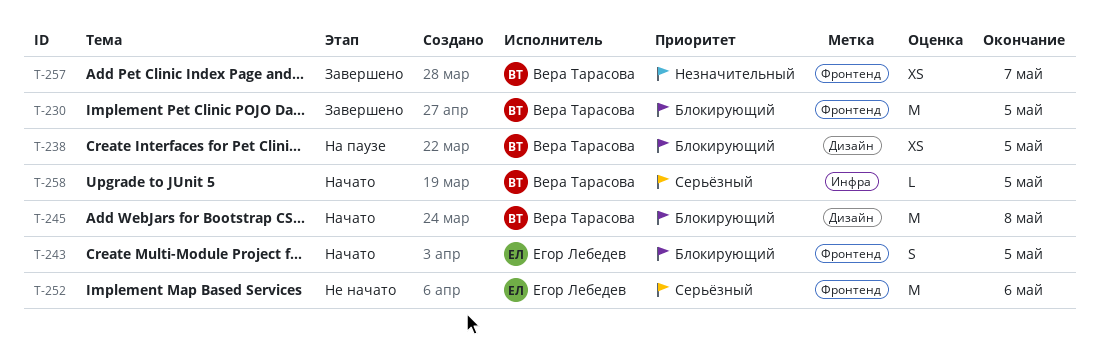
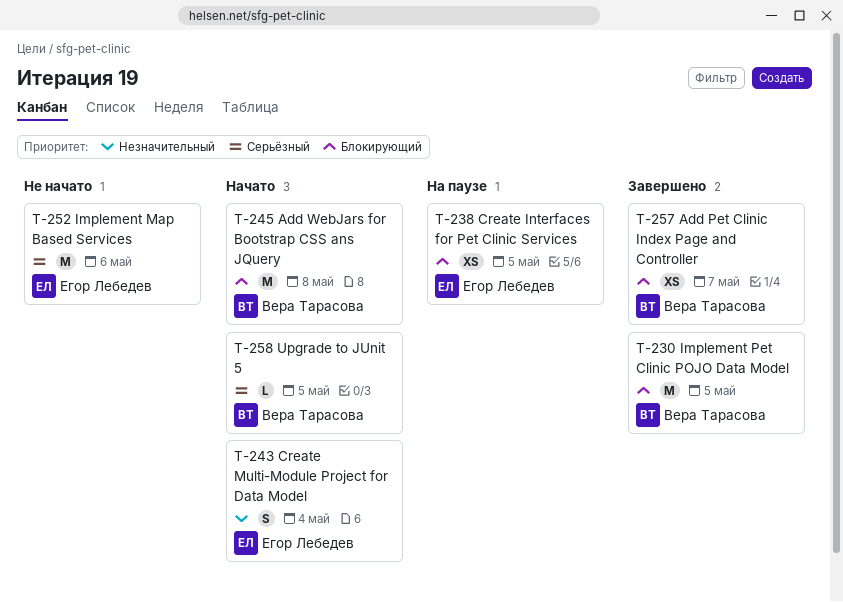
T-238, owner: Вера Тарасова -> Егор Лебедев
T-243, priority: Блокирующий -> Незначительный
T-243, due: May 5 -> May 4
T-257, priority: Незначительный -> Блокирующий

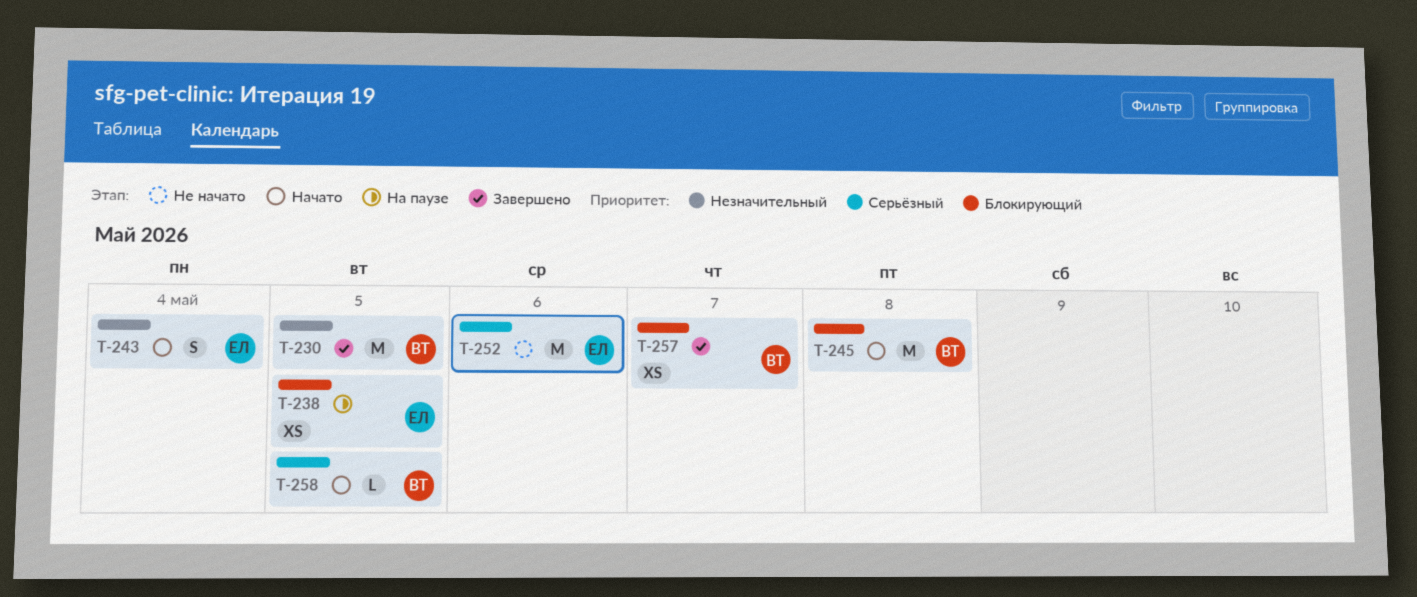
T-230, priority: Блокирующий -> Незначительный

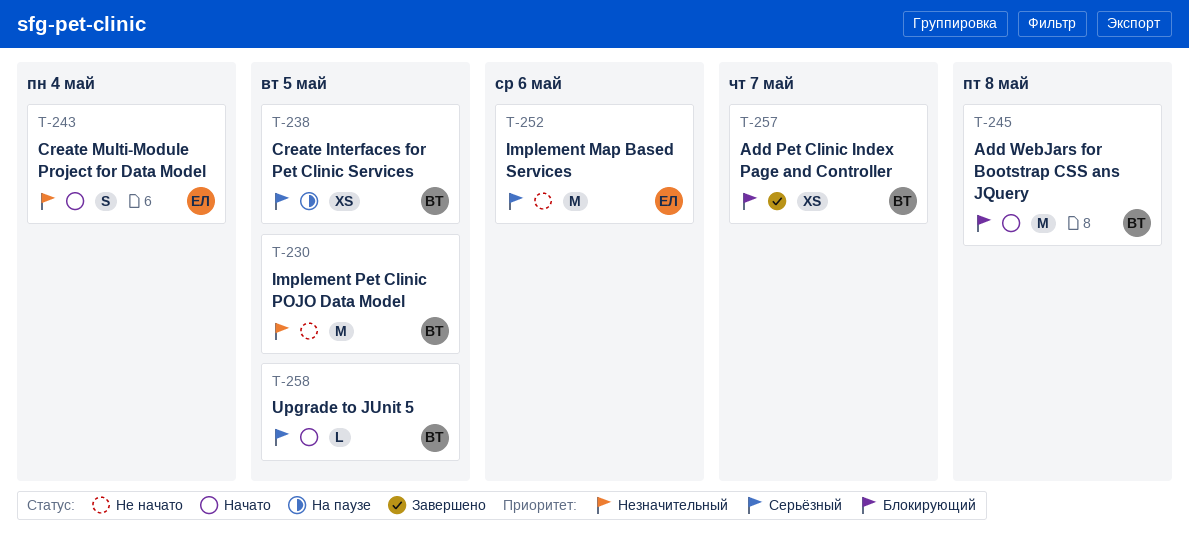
T-230, status: Завершено -> Не начато
T-238, owner: ЕЛ -> ВТ
T-238, priority: Блокирующий -> Серьёзный

